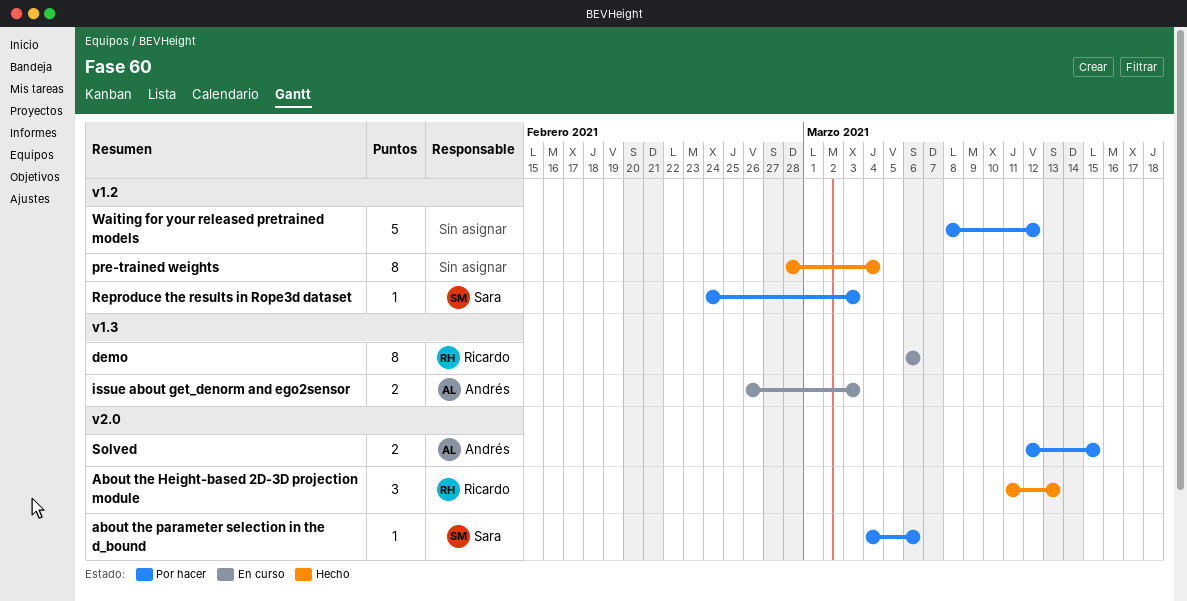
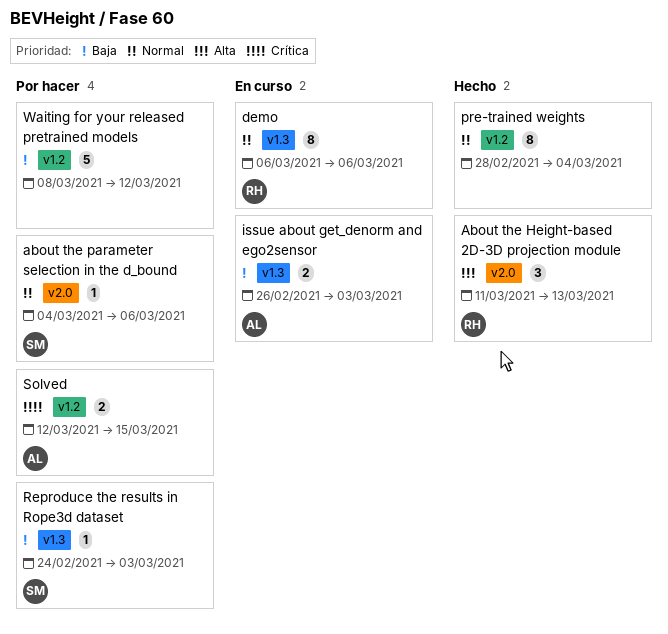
Reproduce the results in Rope3d dataset, label: v1.2 -> v1.3
Solved, label: v2.0 -> v1.2

